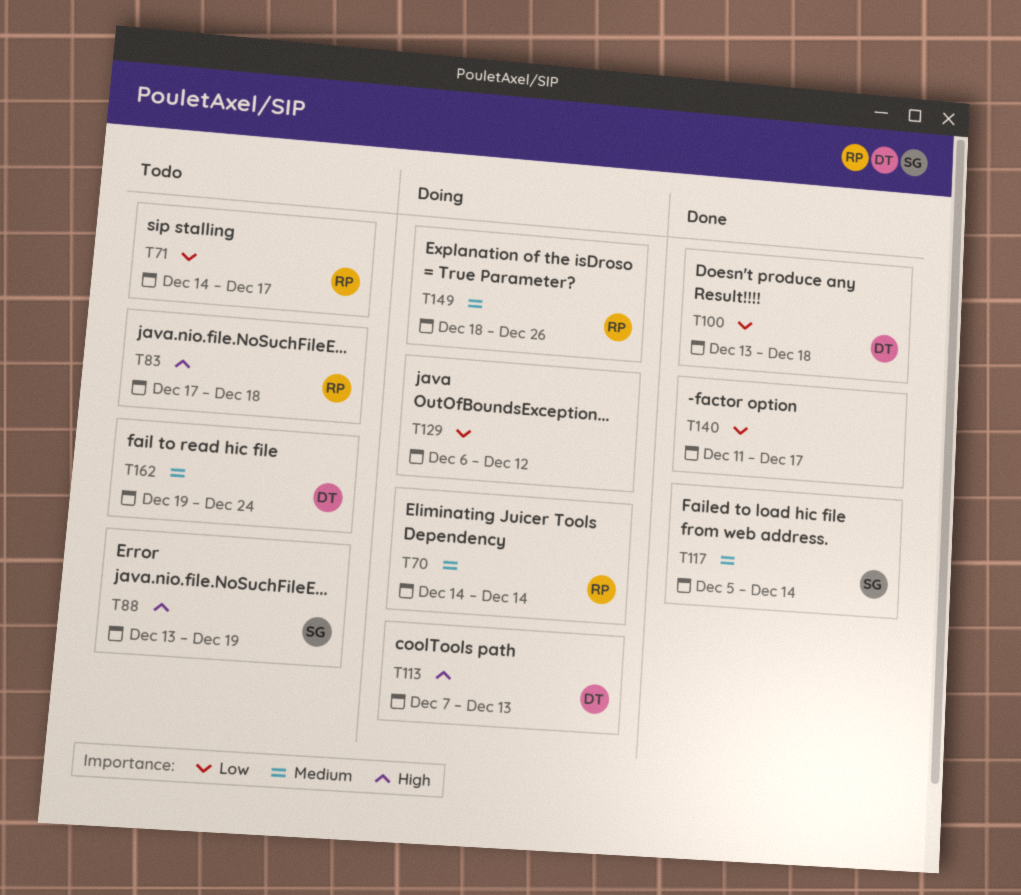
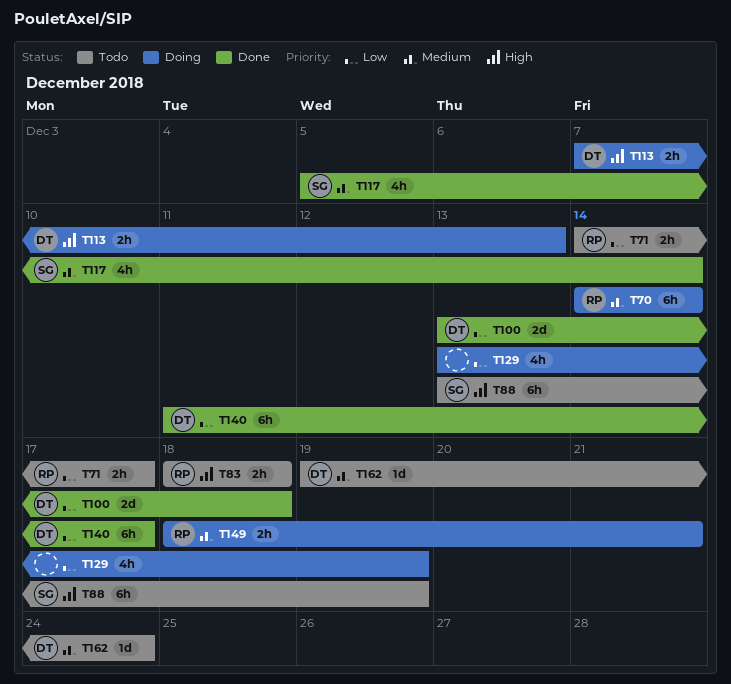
T83, start: Dec 17 -> Dec 18
T129, start: Dec 6 -> Dec 13
T129, due: Dec 12 -> Dec 19
T140, owner: none -> DT
T149, due: Dec 26 -> Dec 21

